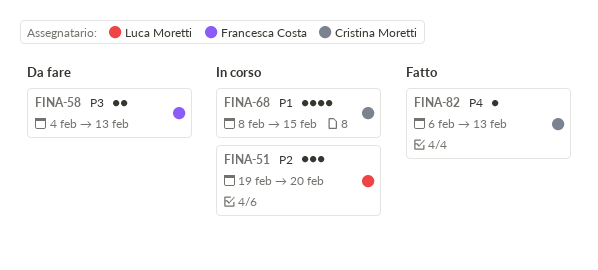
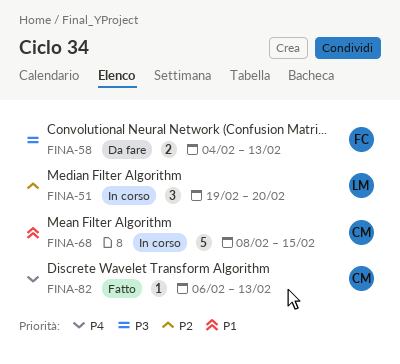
FINA-68, estimate: 4 -> 5

